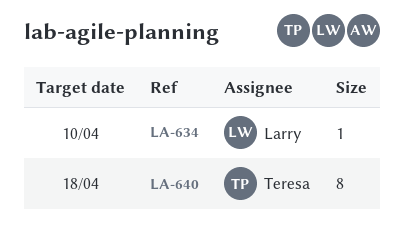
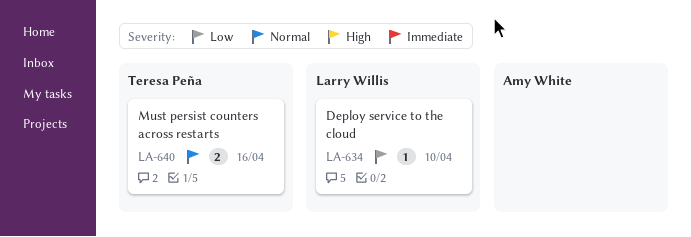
LA-640, estimate: 8 -> 2
LA-640, due: Apr 18 -> Apr 16

